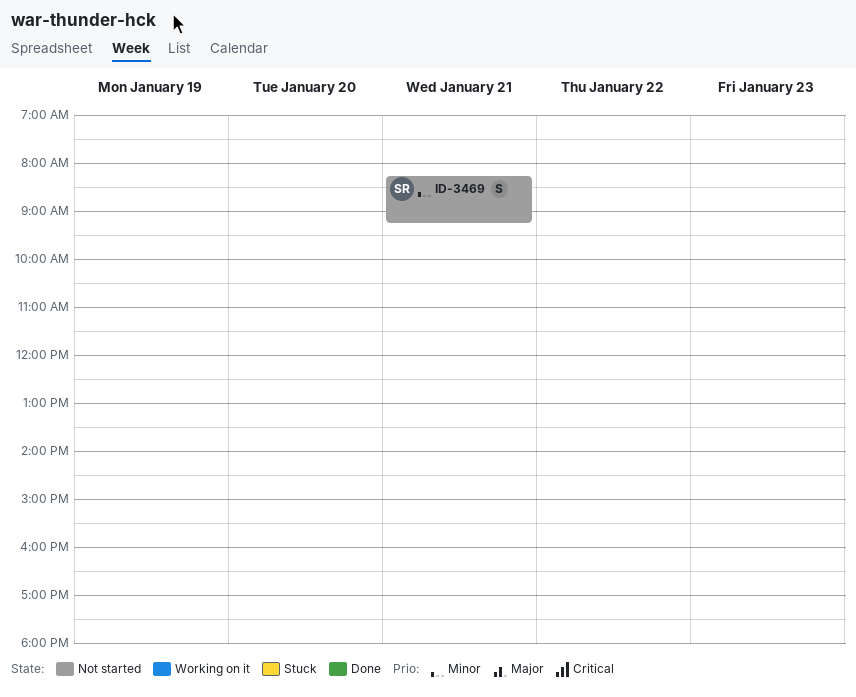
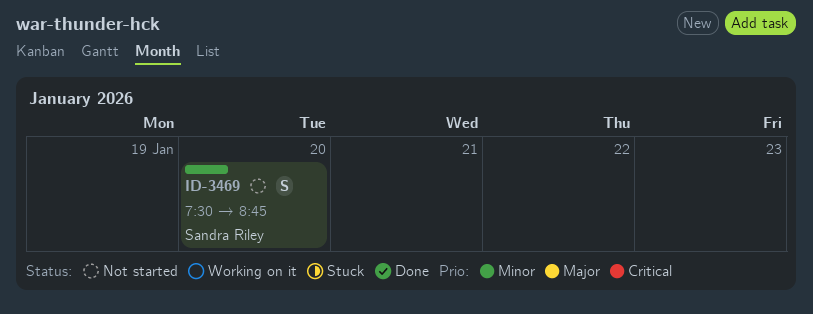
ID-3469, day: Jan 21 -> Jan 20
ID-3469, begins: 08:15 -> 07:30
ID-3469, ends: 09:15 -> 08:45

